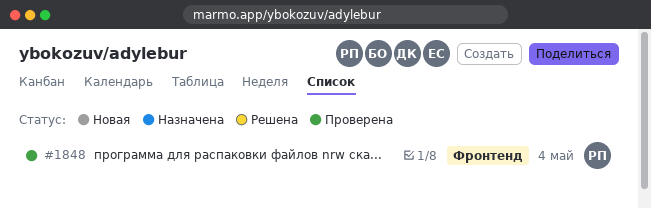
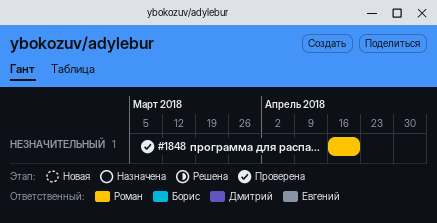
#1848, due: May 4 -> Apr 20

